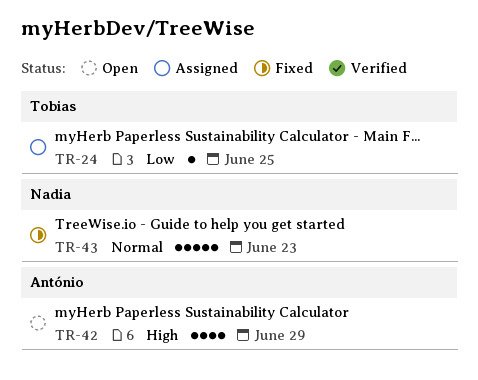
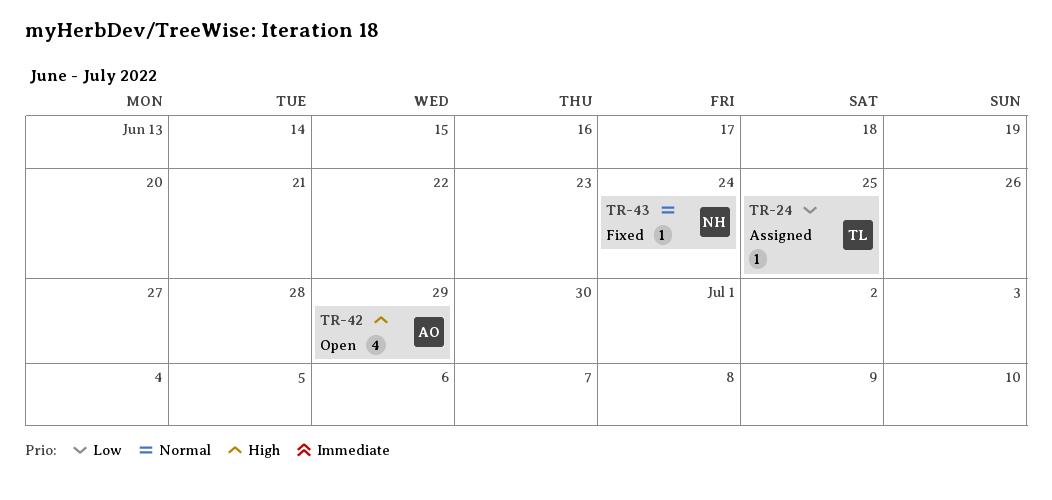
TR-43, estimate: 5 -> 1
TR-43, due: Jun 23 -> Jun 24

